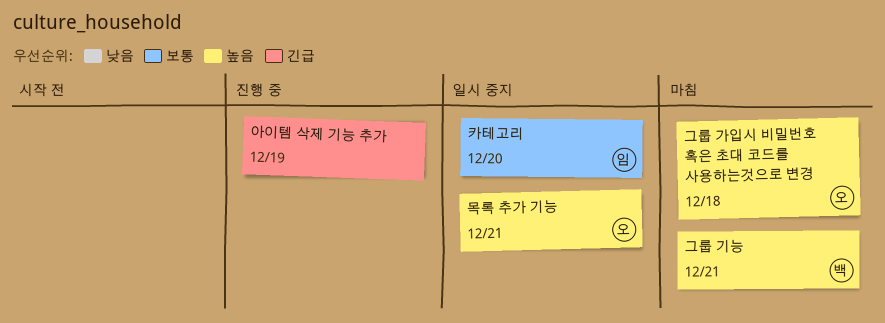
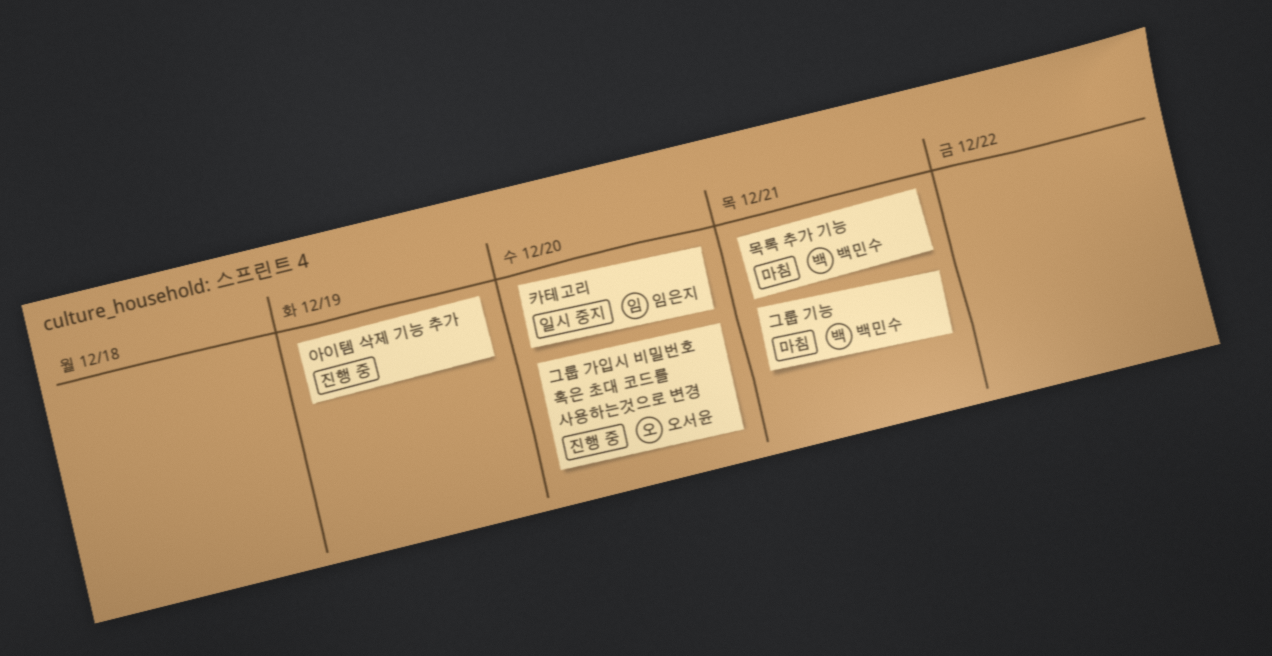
그룹 가입시 비밀번호 혹은 초대 코드를 사용하는것으로 변경, status: 마침 -> 진행 중
그룹 가입시 비밀번호 혹은 초대 코드를 사용하는것으로 변경, due: Dec 18 -> Dec 20
목록 추가 기능, status: 일시 중지 -> 마침
목록 추가 기능, owner: 오서윤 -> 백민수

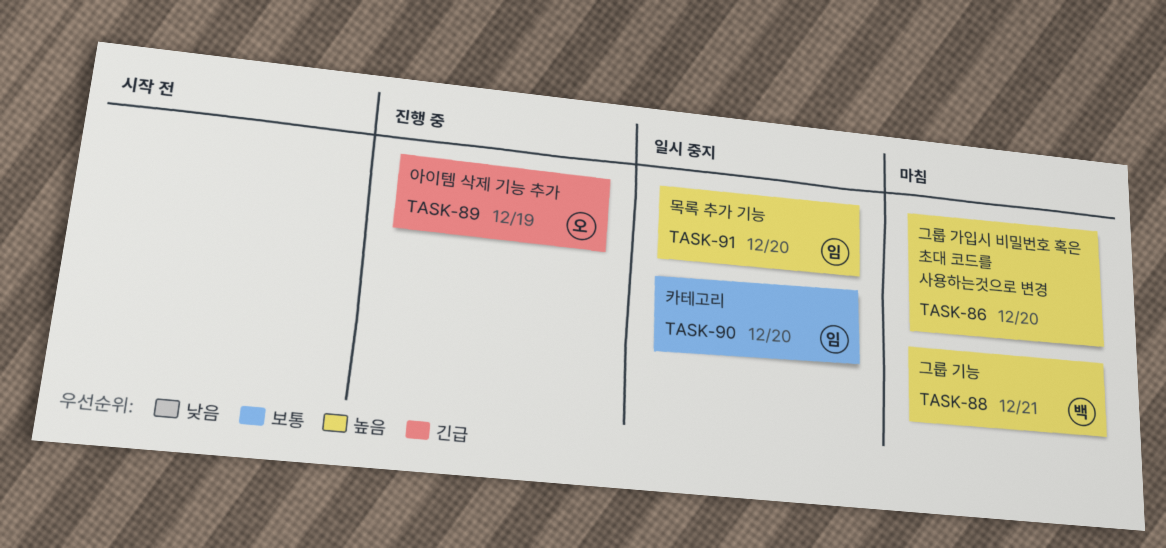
그룹 가입시 비밀번호 혹은 초대 코드를 사용하는것으로 변경, status: 진행 중 -> 마침
그룹 가입시 비밀번호 혹은 초대 코드를 사용하는것으로 변경, owner: 오서윤 -> none
목록 추가 기능, status: 마침 -> 일시 중지
목록 추가 기능, owner: 백민수 -> 임은지
목록 추가 기능, due: Dec 21 -> Dec 20
아이템 삭제 기능 추가, owner: none -> 오서윤

